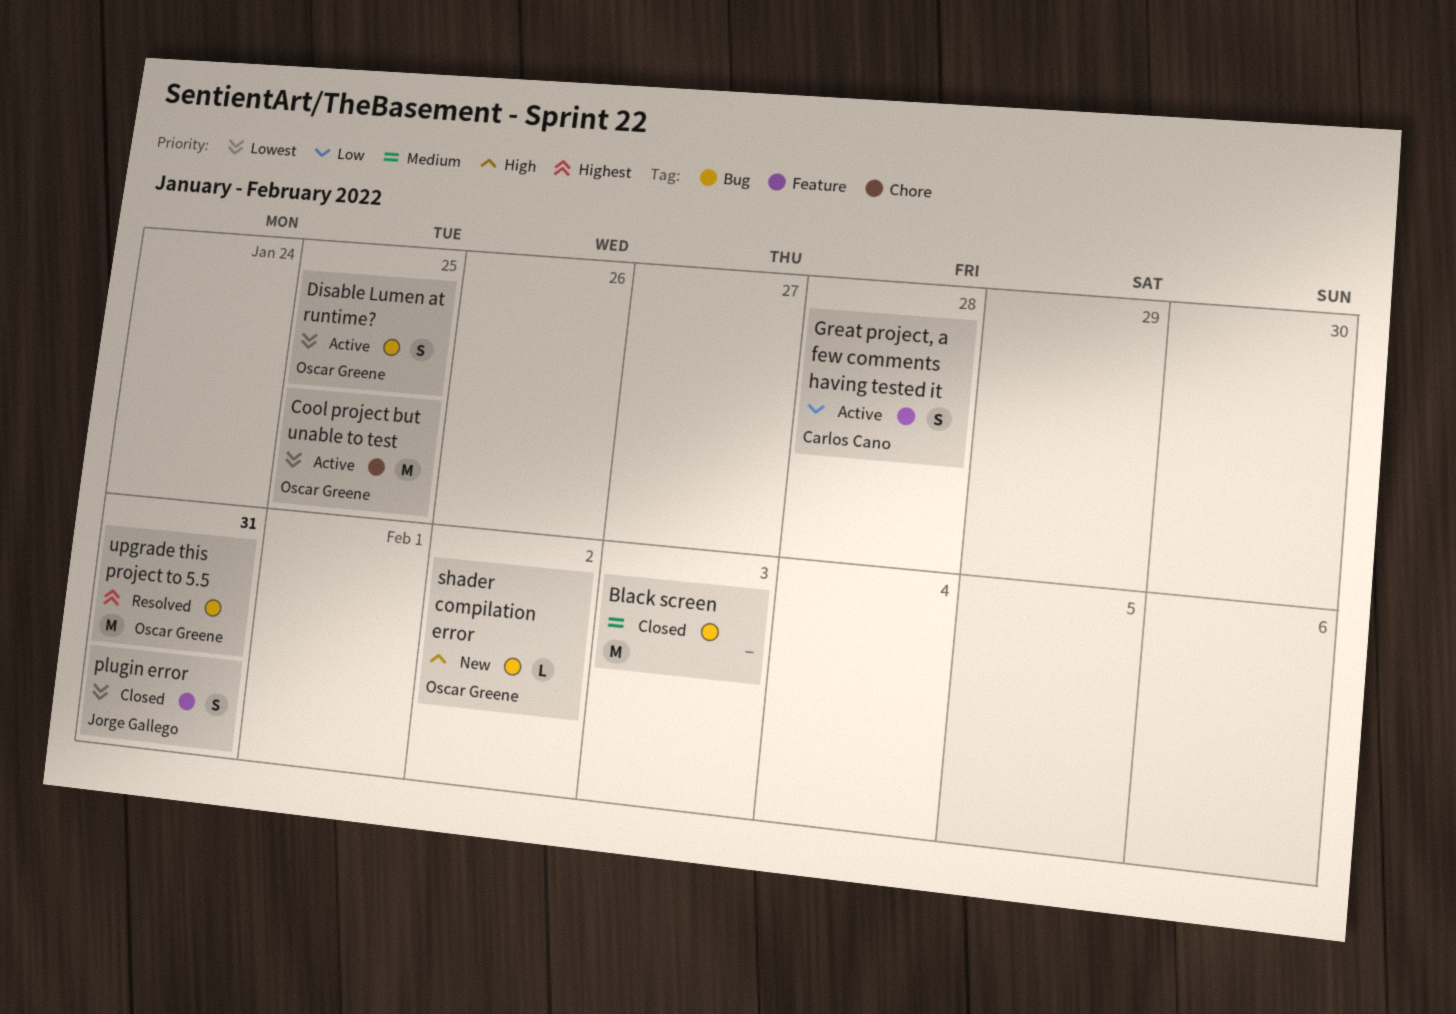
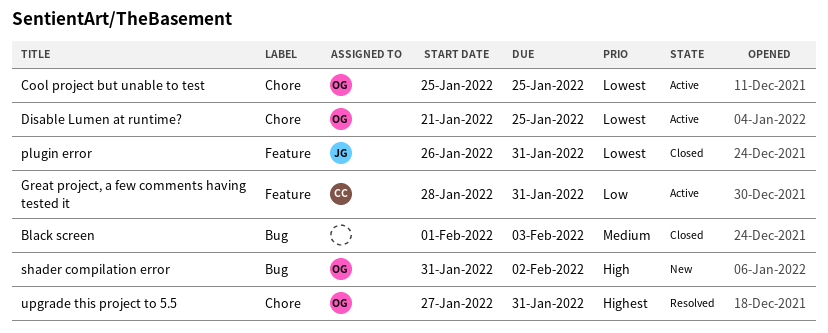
Disable Lumen at runtime?, label: Bug -> Chore
Great project, a few comments having tested it, due: Jan 28 -> Jan 31
upgrade this project to 5.5, label: Bug -> Chore

